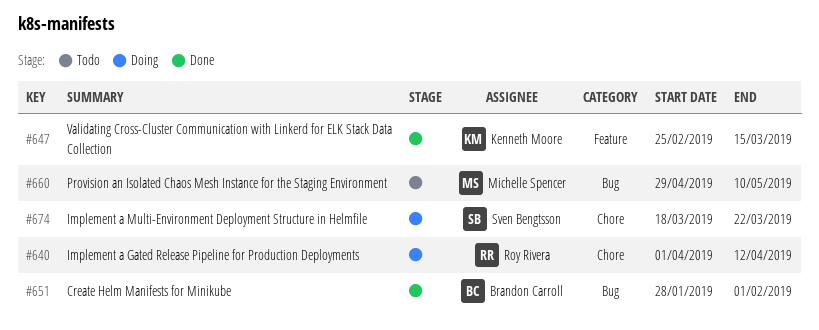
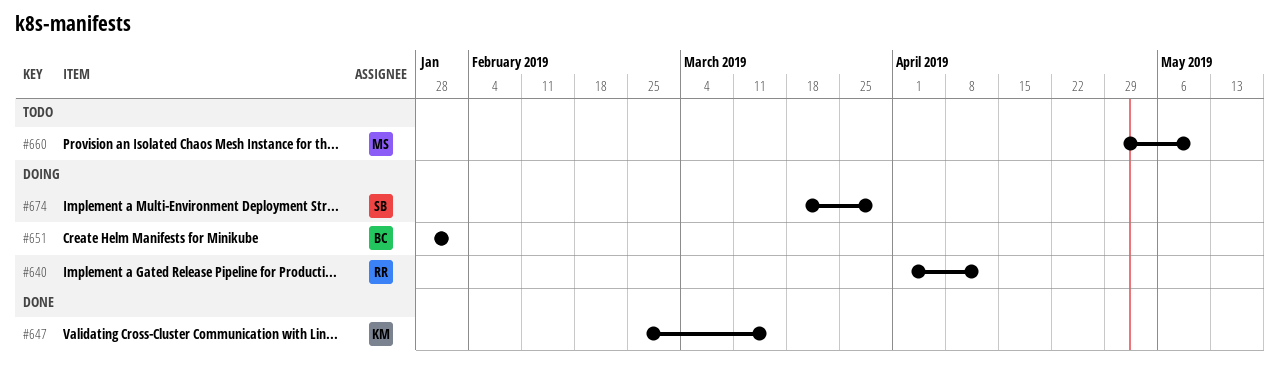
#651, status: Done -> Doing
#674, due: Mar 22 -> Mar 29

